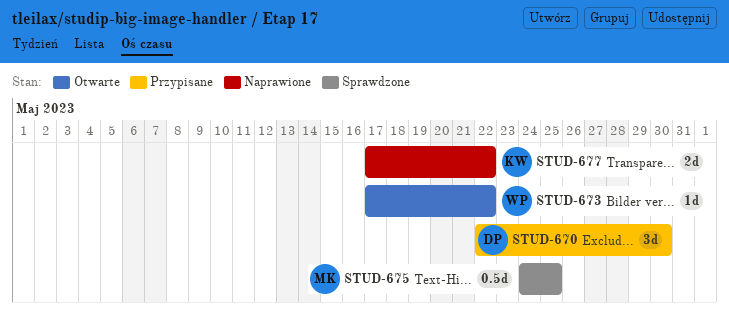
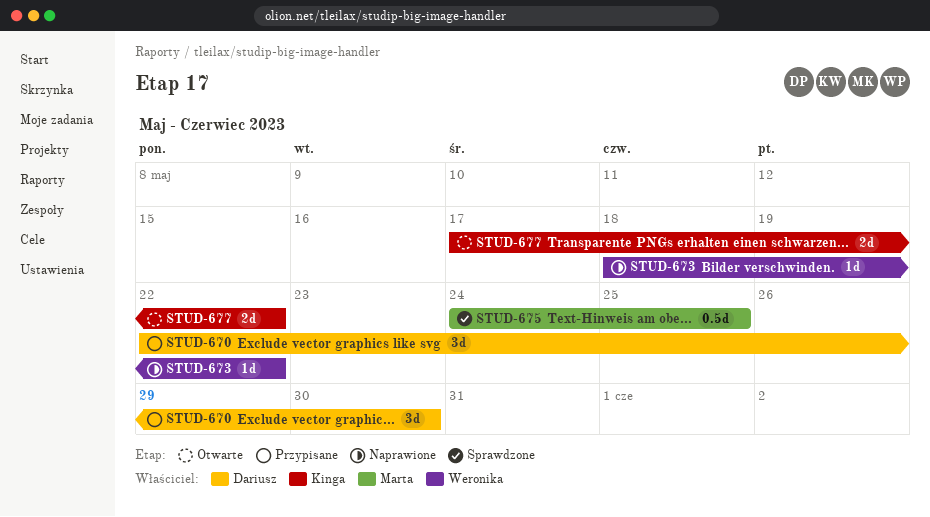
STUD-673, status: Otwarte -> Naprawione
STUD-673, start: May 17 -> May 18
STUD-677, status: Naprawione -> Otwarte

